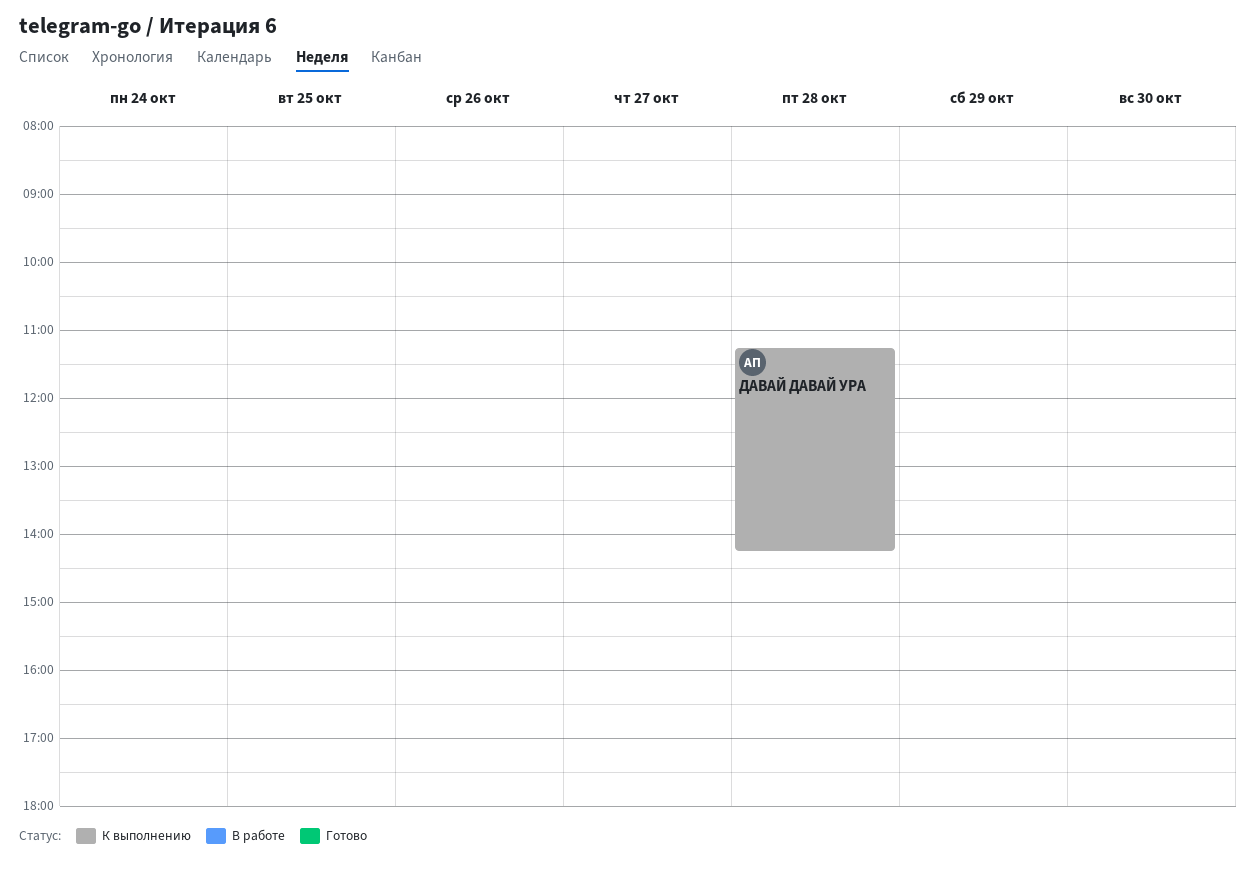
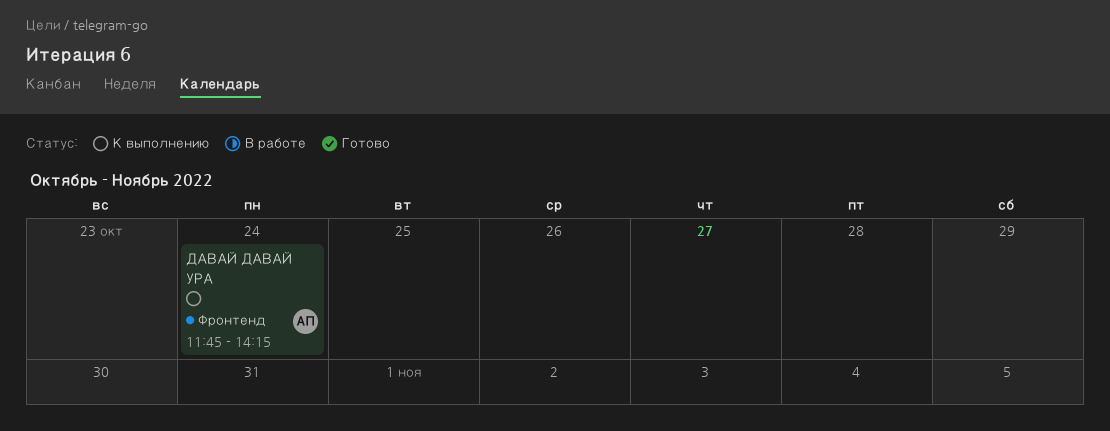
ДАВАЙ ДАВАЙ УРА, day: Oct 28 -> Oct 24
ДАВАЙ ДАВАЙ УРА, begins: 11:15 -> 11:45

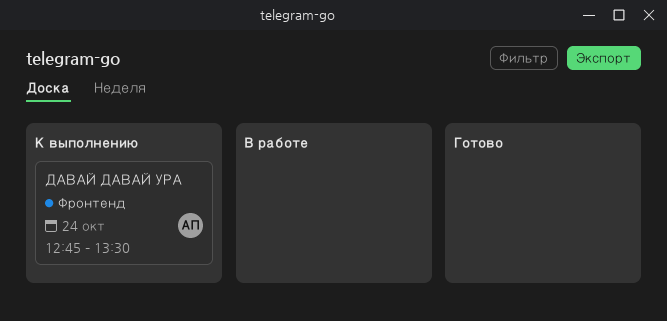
ДАВАЙ ДАВАЙ УРА, begins: 11:45 -> 12:45
ДАВАЙ ДАВАЙ УРА, ends: 14:15 -> 13:30

